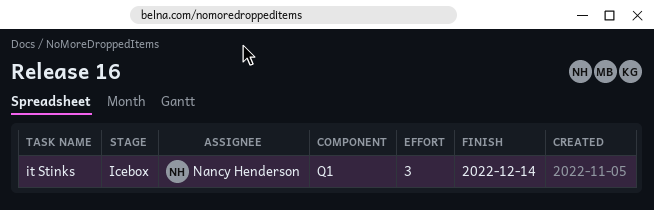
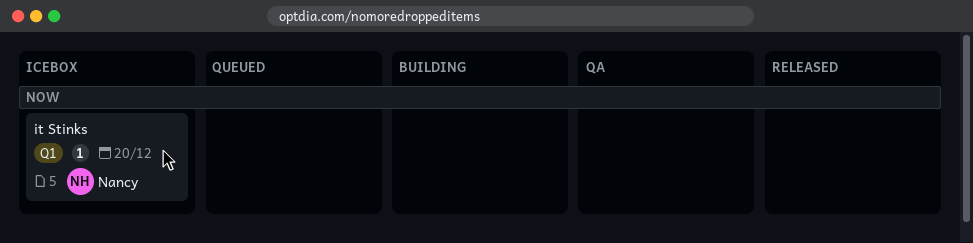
it Stinks, estimate: 3 -> 1
it Stinks, due: Dec 14 -> Dec 20

